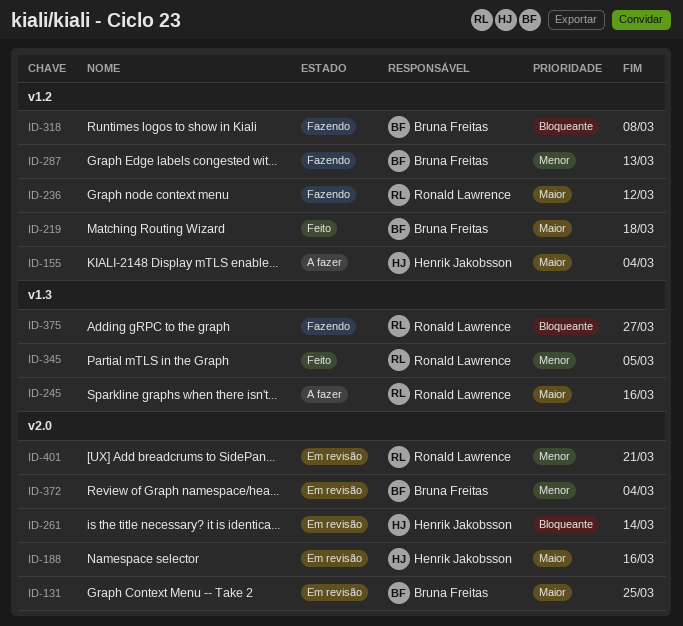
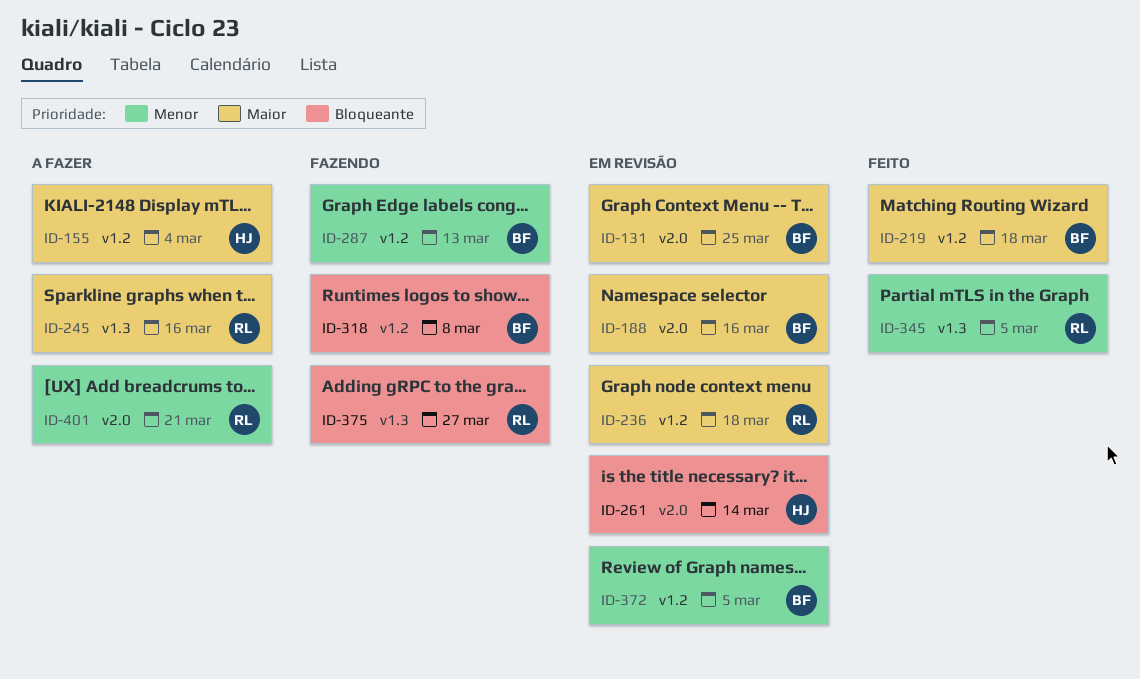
ID-188, owner: Henrik Jakobsson -> Bruna Freitas
ID-236, status: Fazendo -> Em revisão
ID-236, due: Mar 12 -> Mar 18
ID-372, label: v2.0 -> v1.2
ID-372, due: Mar 4 -> Mar 5
ID-401, status: Em revisão -> A fazer

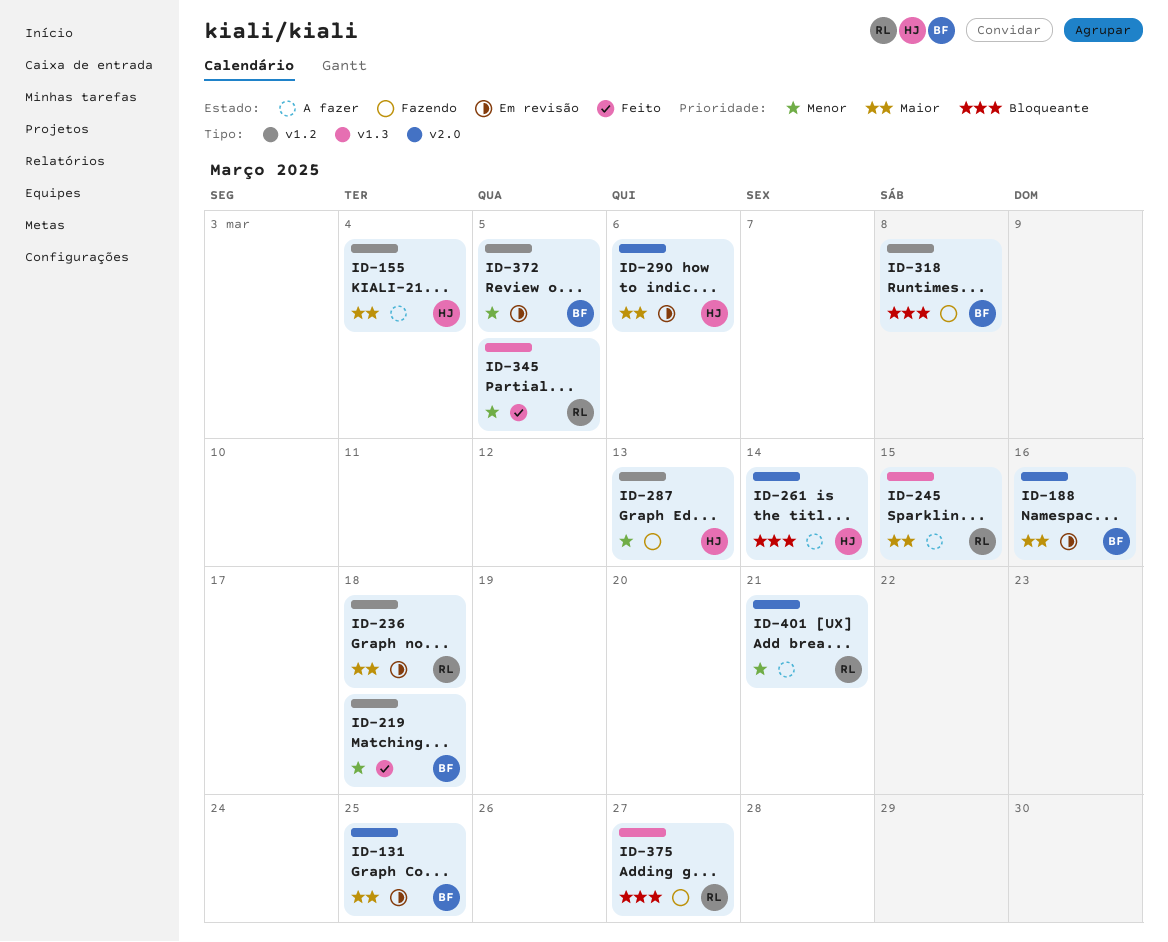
ID-219, priority: Maior -> Menor
ID-245, due: Mar 16 -> Mar 15
ID-261, status: Em revisão -> A fazer
ID-287, owner: BF -> HJ
ID-290: none -> present

